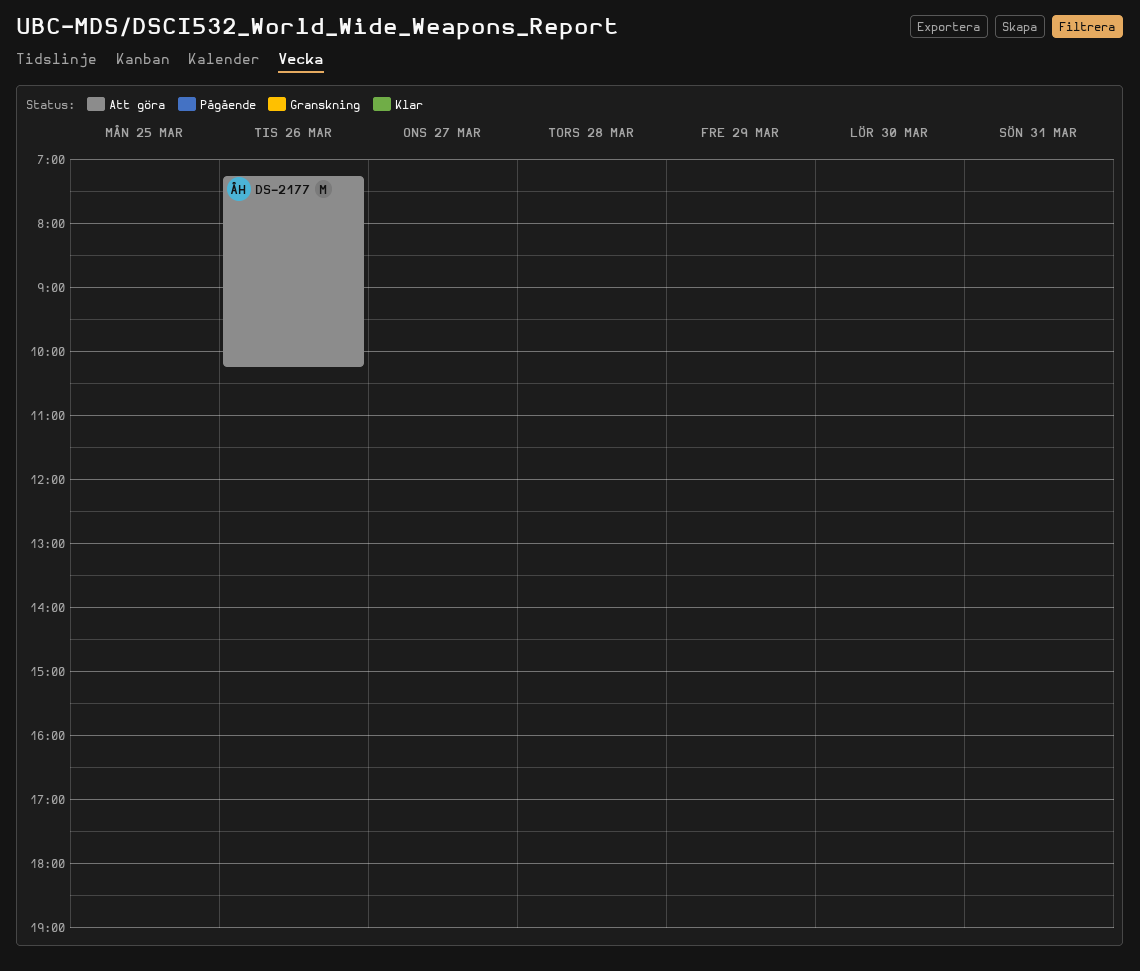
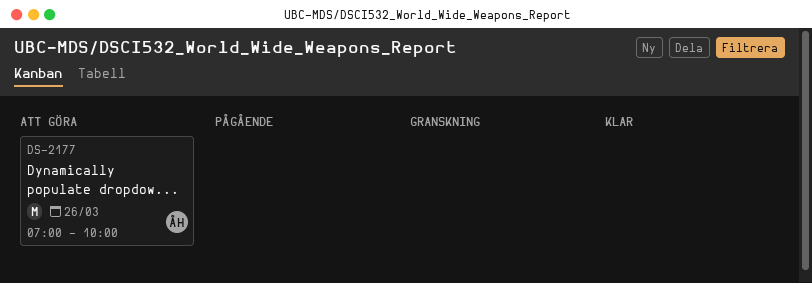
DS-2177, begins: 07:15 -> 07:00
DS-2177, ends: 10:15 -> 10:00

